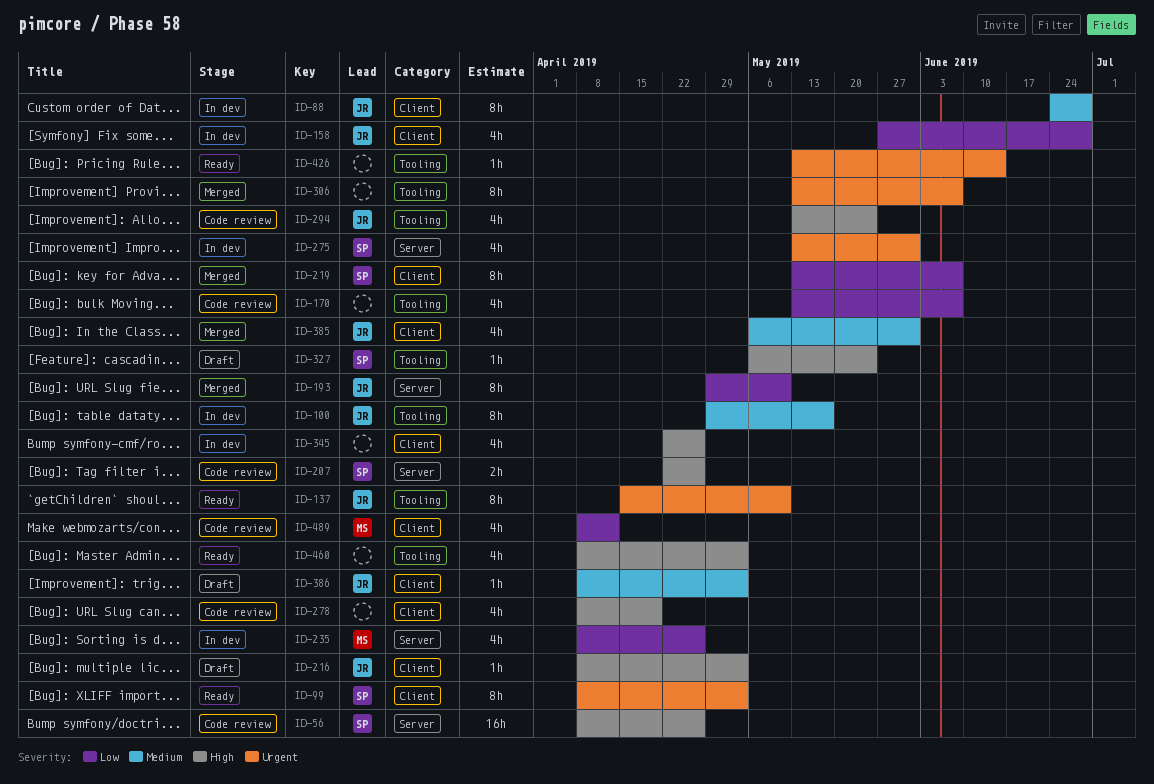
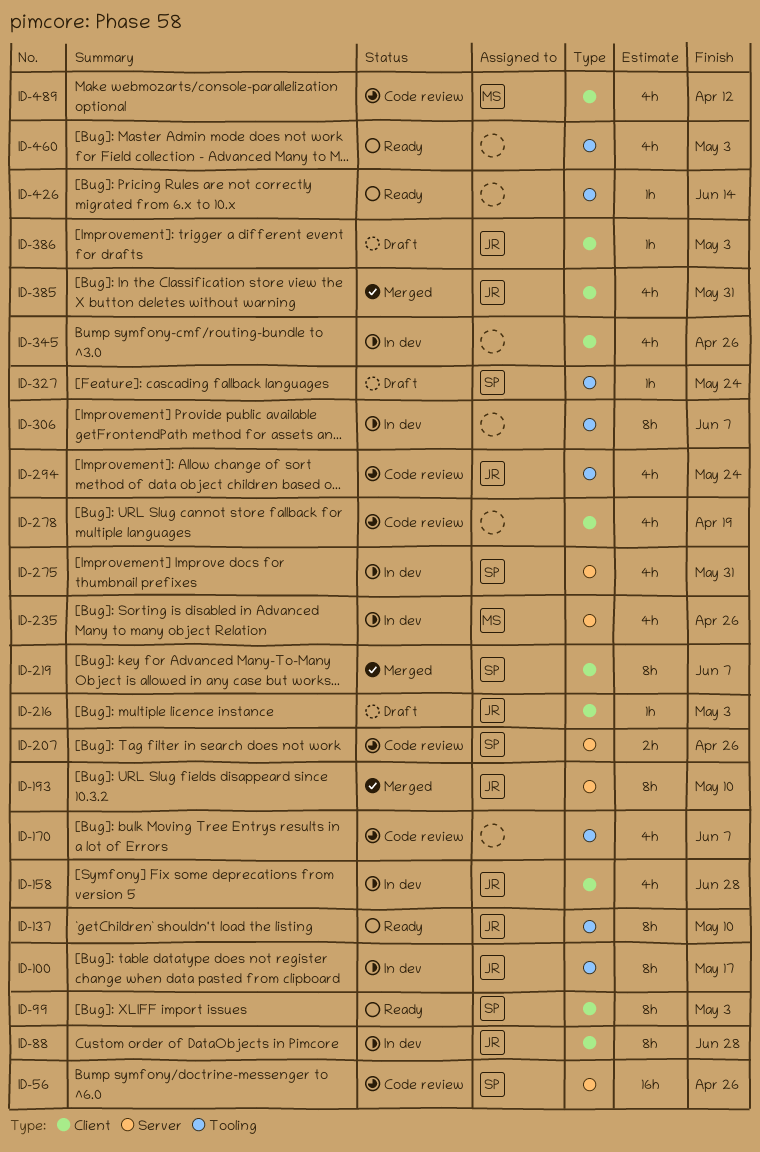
ID-306, status: Merged -> In dev

